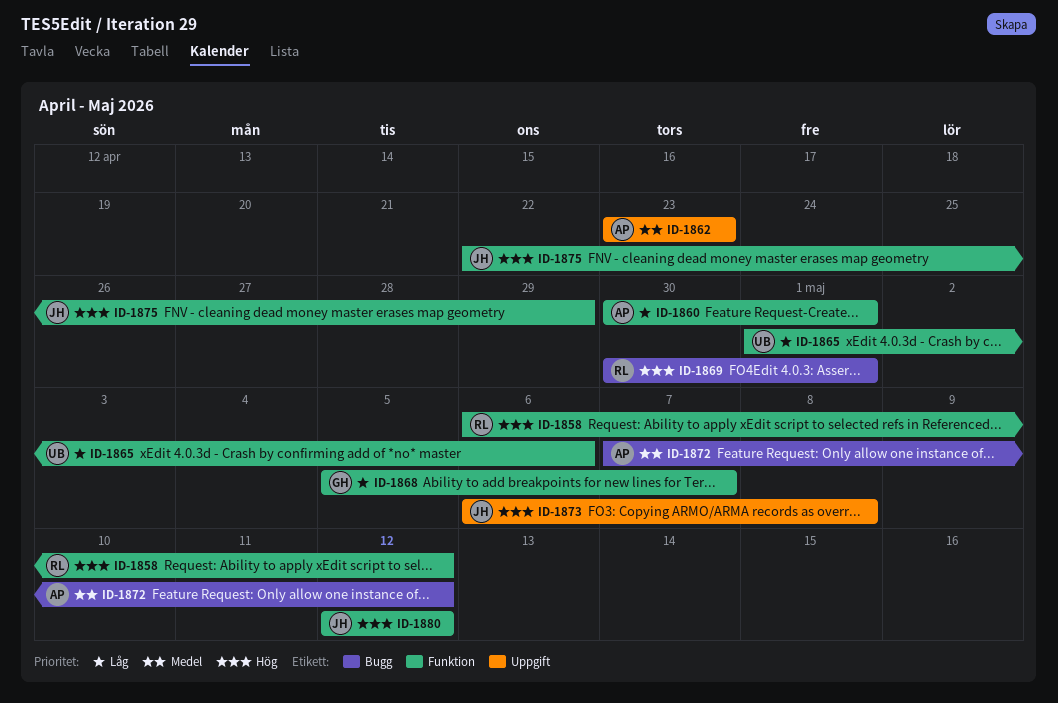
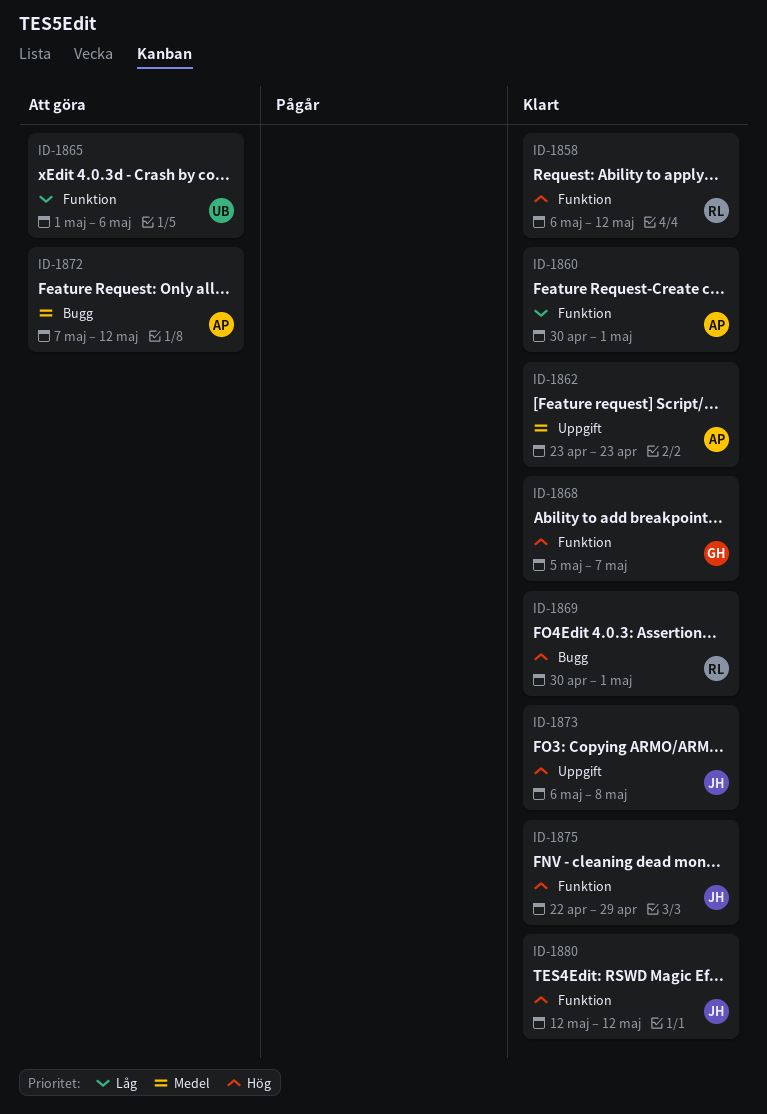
ID-1868, priority: Låg -> Hög

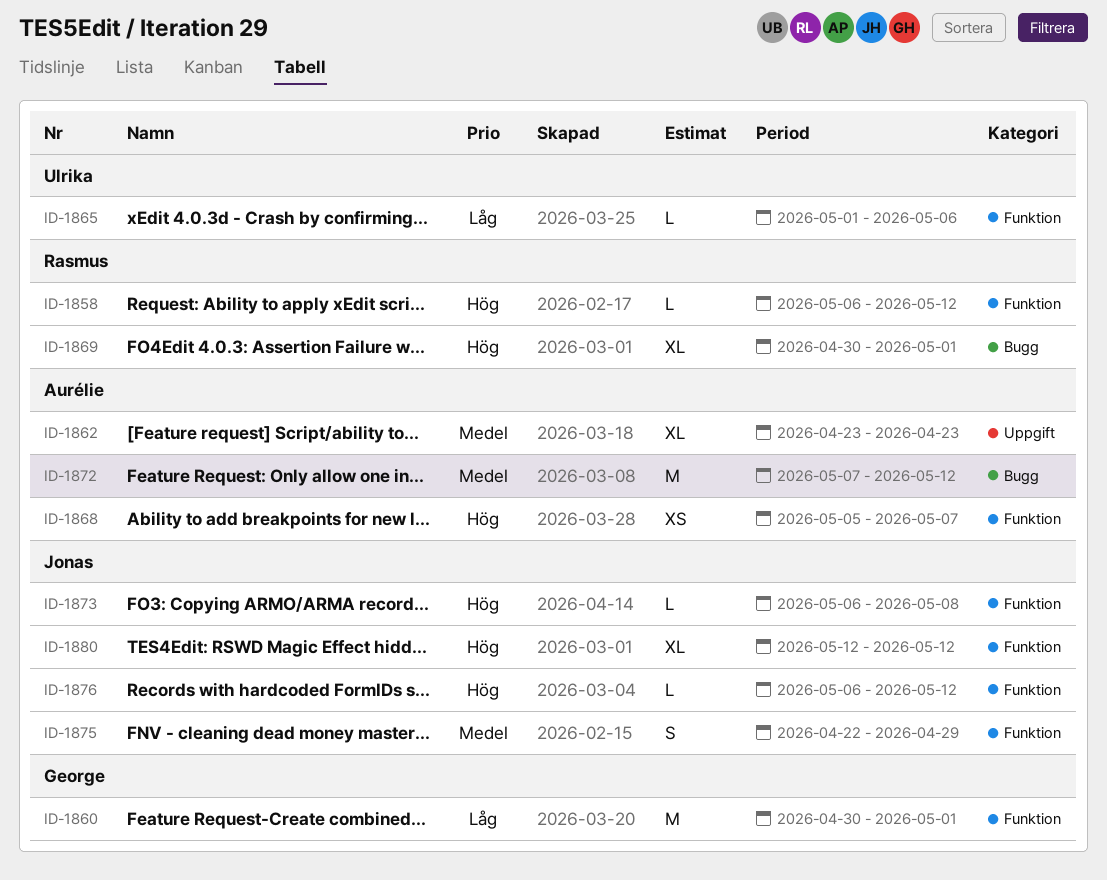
ID-1860, owner: Aurélie -> George
ID-1868, owner: George -> Aurélie
ID-1873, label: Uppgift -> Funktion
ID-1875, priority: Hög -> Medel
ID-1876: none -> present

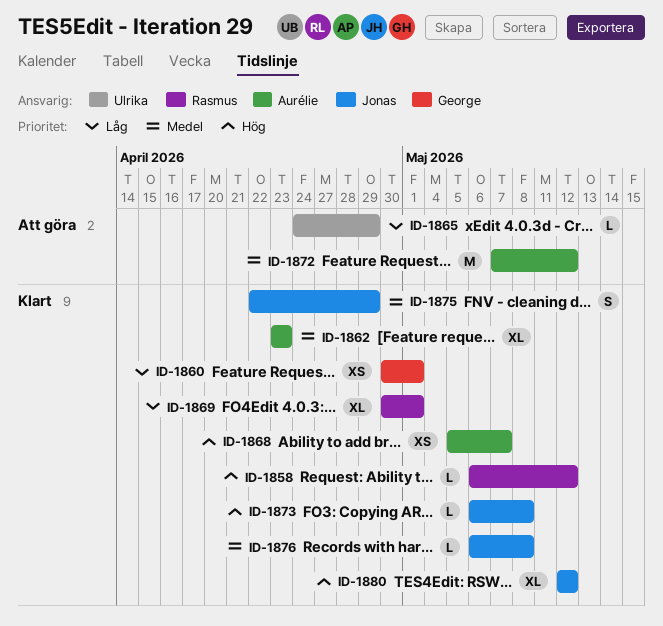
ID-1860, estimate: M -> XS
ID-1865, start: May 1 -> Apr 24
ID-1865, due: May 6 -> Apr 29
ID-1869, priority: Hög -> Låg
ID-1876, priority: Hög -> Medel
ID-1876, due: May 12 -> May 8

